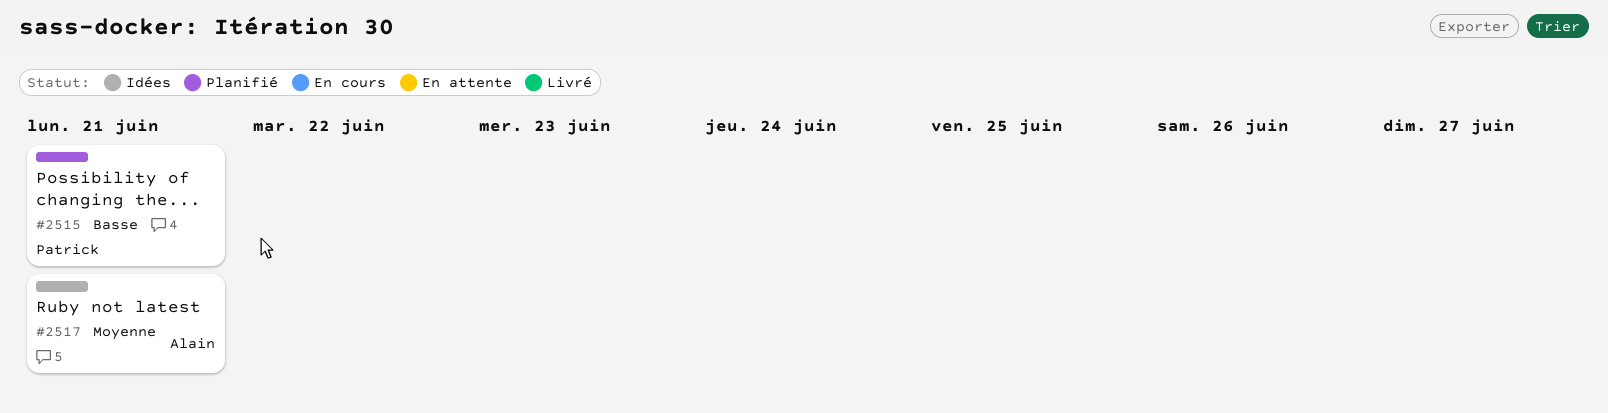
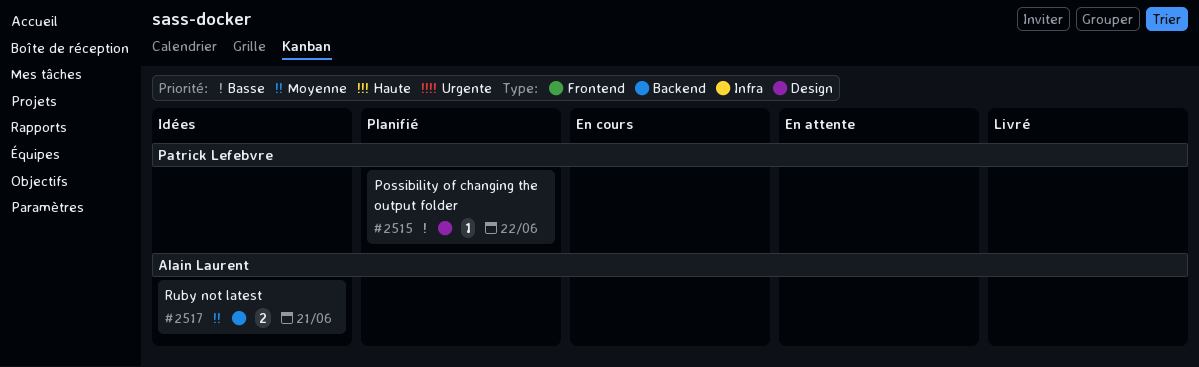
#2515, due: Jun 21 -> Jun 22

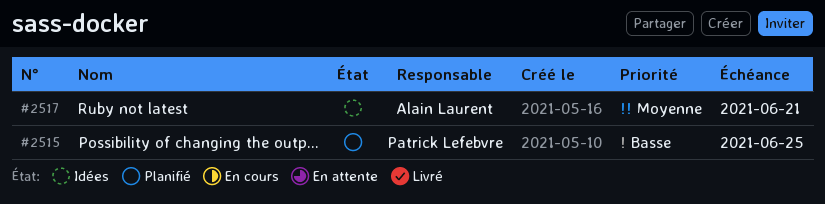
#2515, due: Jun 22 -> Jun 25

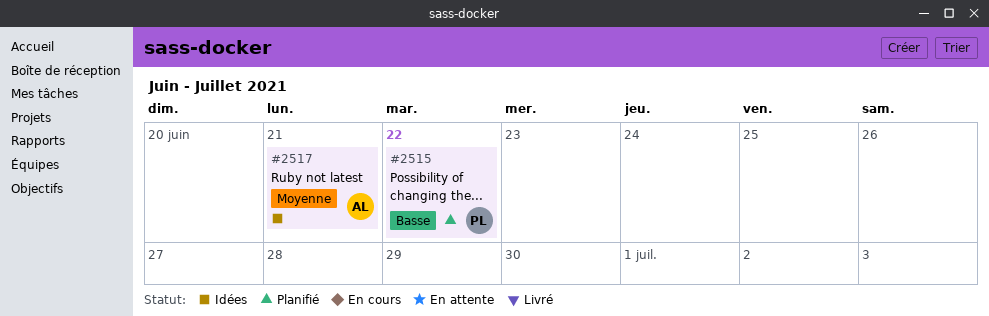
#2515, due: Jun 25 -> Jun 22

